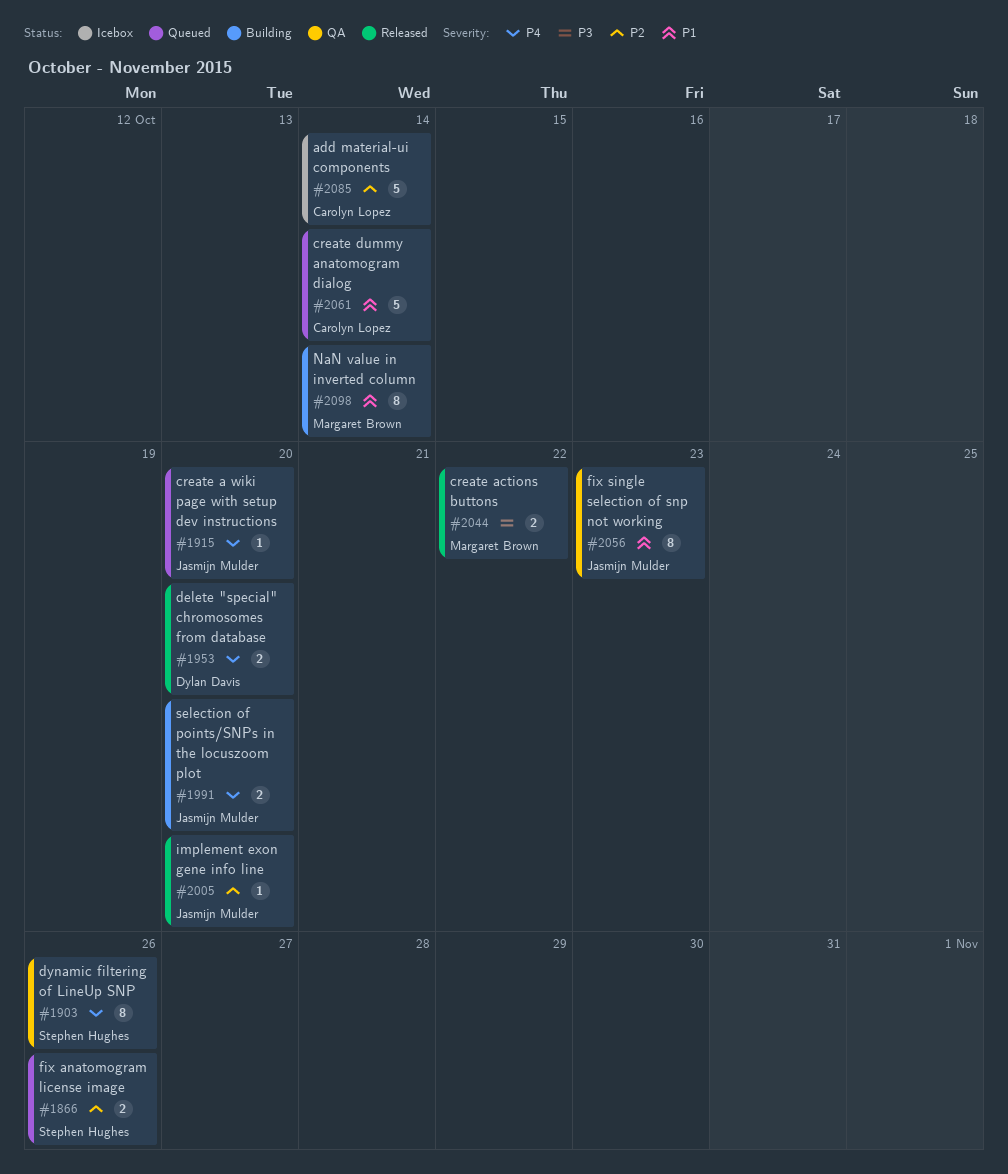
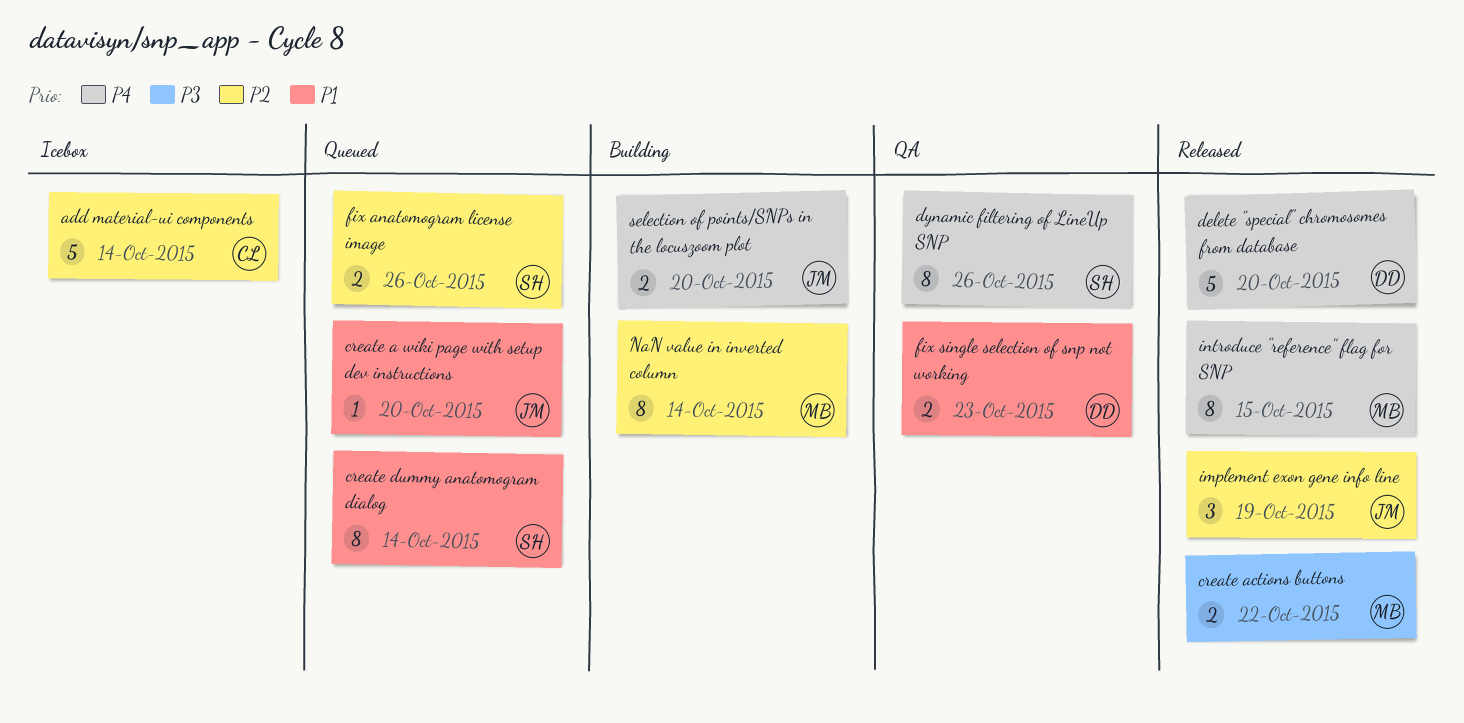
create a wiki page with setup dev instructions, priority: P4 -> P1
create dummy anatomogram dialog, owner: Carolyn Lopez -> Stephen Hughes
create dummy anatomogram dialog, estimate: 5 -> 8
delete "special" chromosomes from database, estimate: 2 -> 5
fix single selection of snp not working, owner: Jasmijn Mulder -> Dylan Davis
fix single selection of snp not working, estimate: 8 -> 2
implement exon gene info line, estimate: 1 -> 3
implement exon gene info line, due: Oct 20 -> Oct 19
introduce "reference" flag for SNP: none -> present
NaN value in inverted column, priority: P1 -> P2

